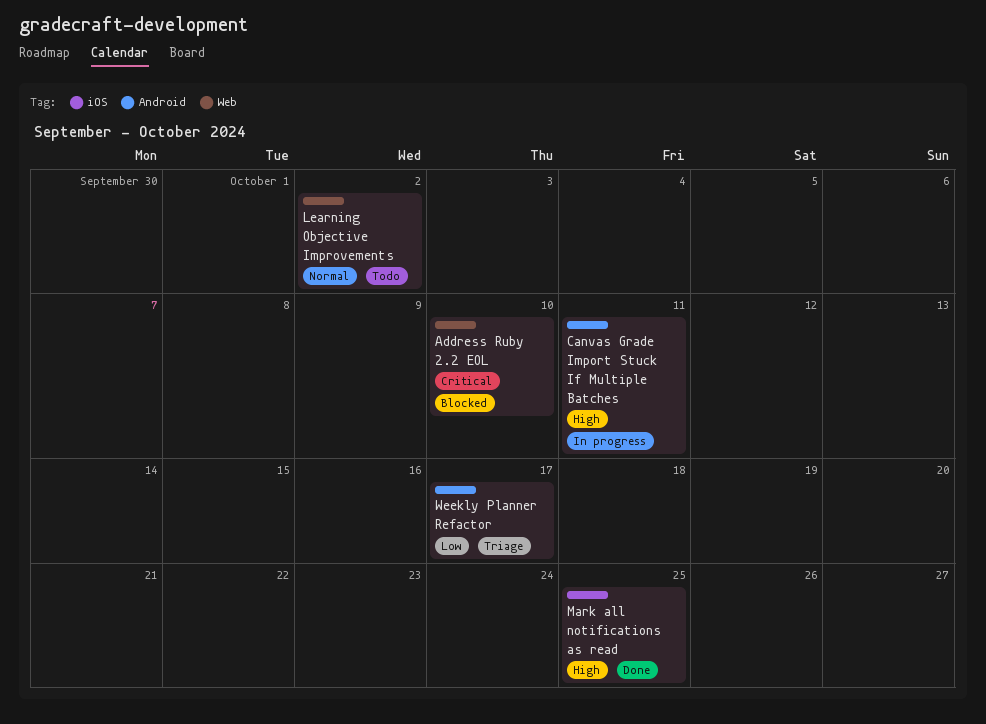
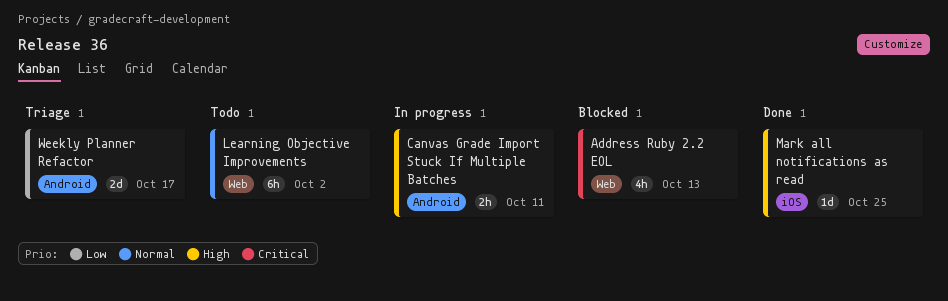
Address Ruby 2.2 EOL, due: Oct 10 -> Oct 13

